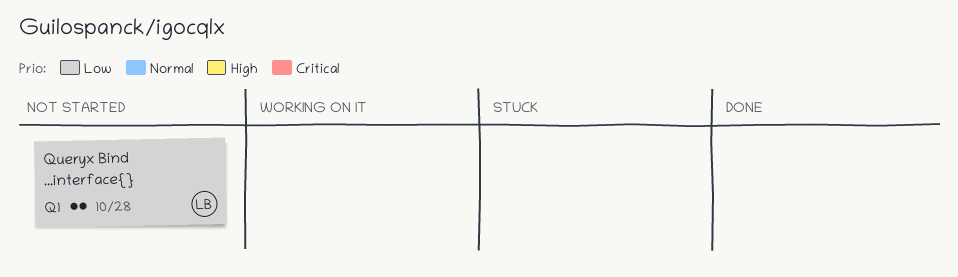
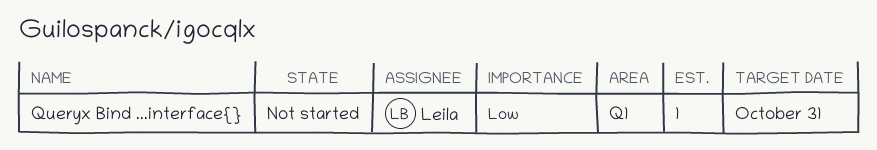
Queryx Bind ...interface{}, estimate: 2 -> 1
Queryx Bind ...interface{}, due: Oct 28 -> Oct 31

